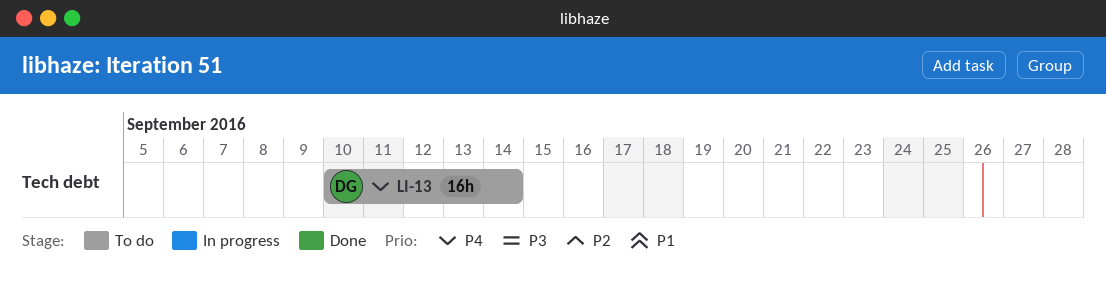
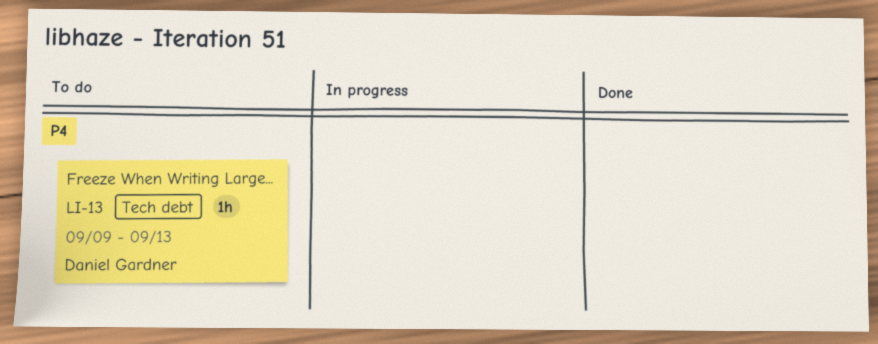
LI-13, estimate: 16h -> 1h
LI-13, start: Sep 10 -> Sep 9
LI-13, due: Sep 14 -> Sep 13

